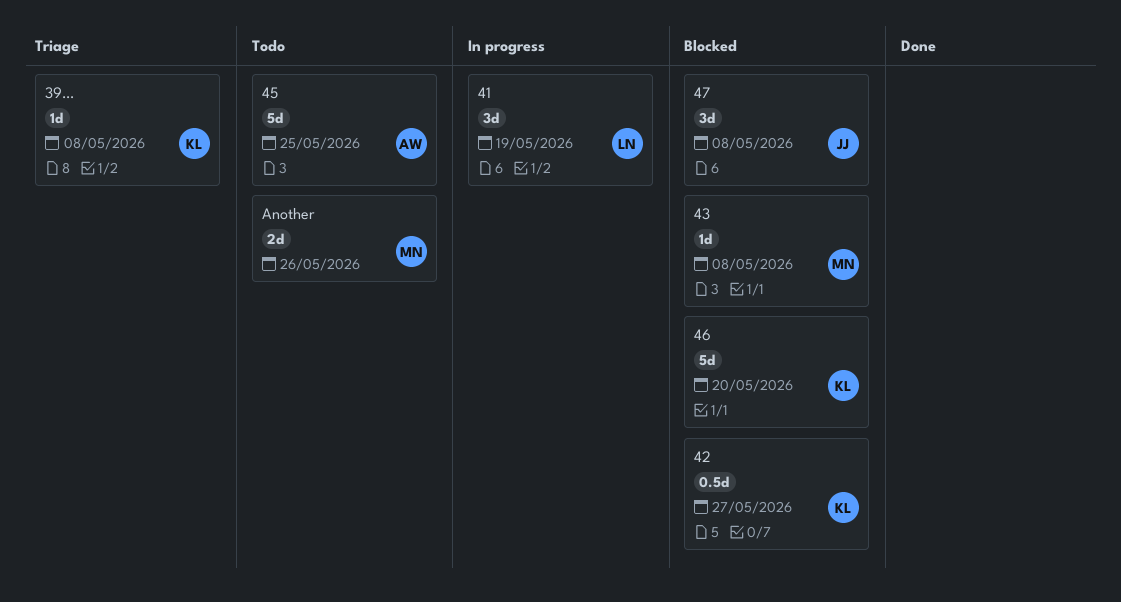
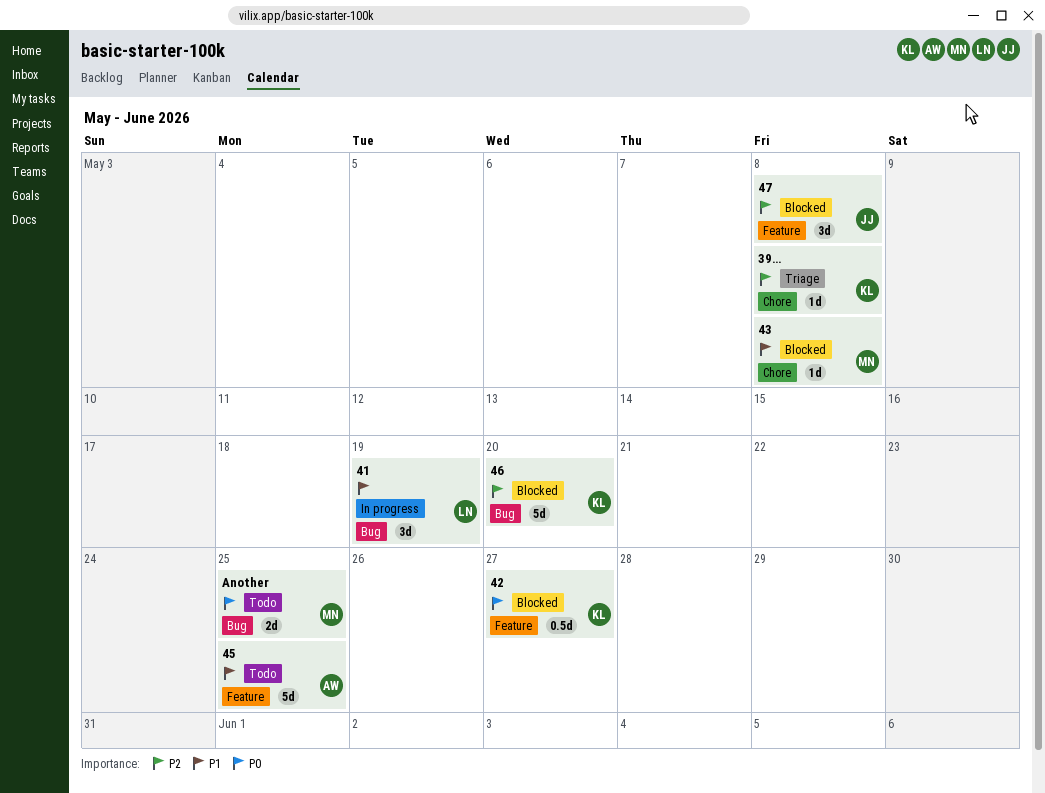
Another, due: May 26 -> May 25

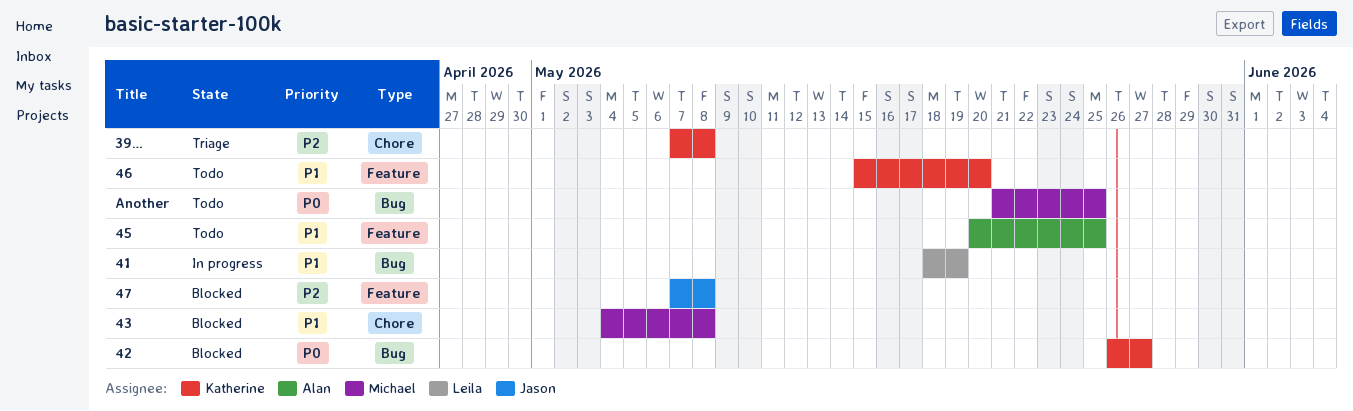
42, label: Feature -> Bug
46, status: Blocked -> Todo
46, priority: P2 -> P1
46, label: Bug -> Feature

